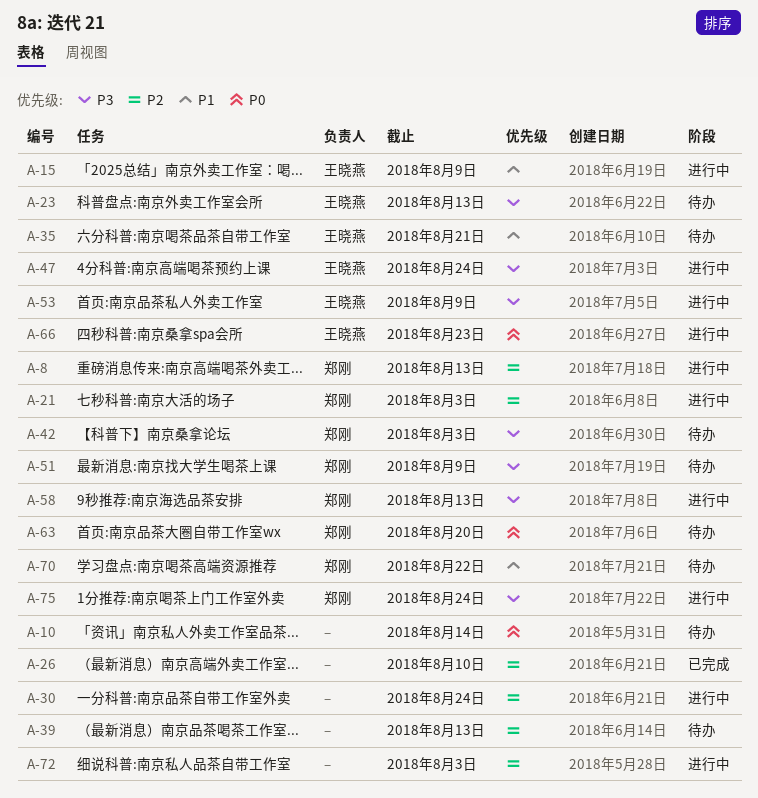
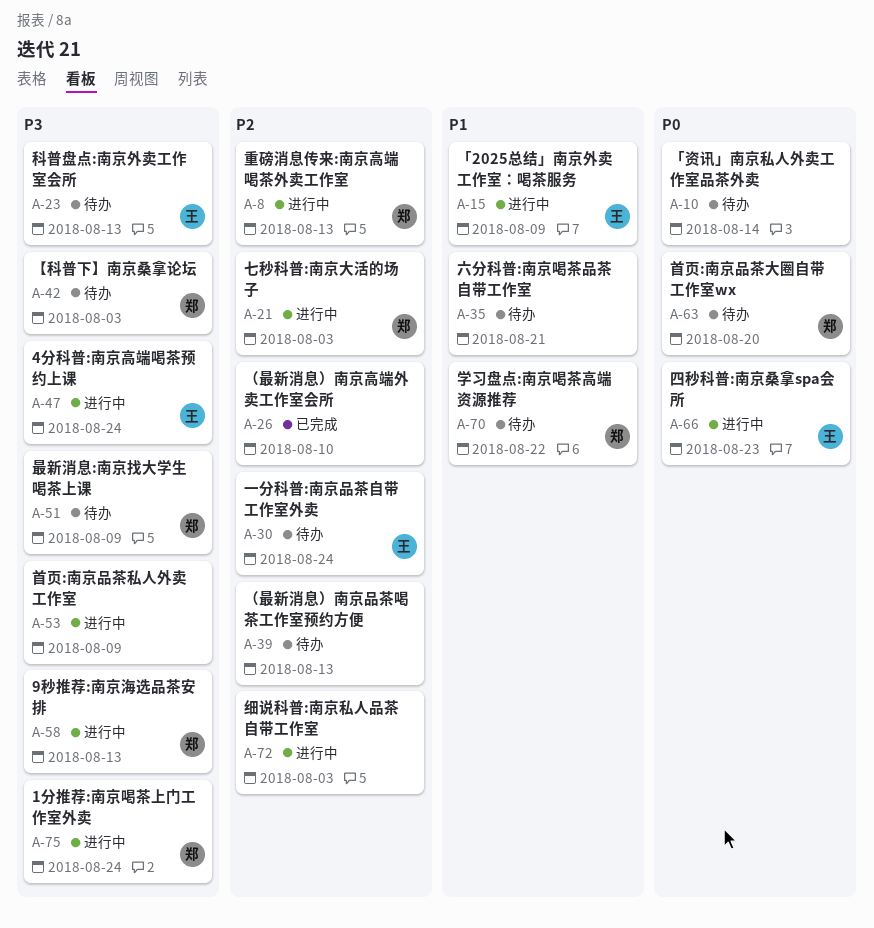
A-30, status: 进行中 -> 待办
A-30, owner: none -> 王晓燕
A-35, owner: 王晓燕 -> none
A-53, owner: 王晓燕 -> none

